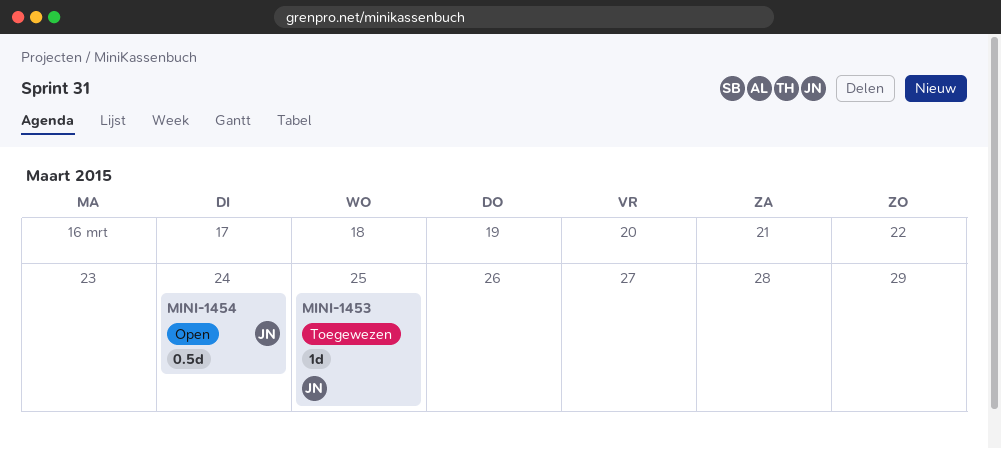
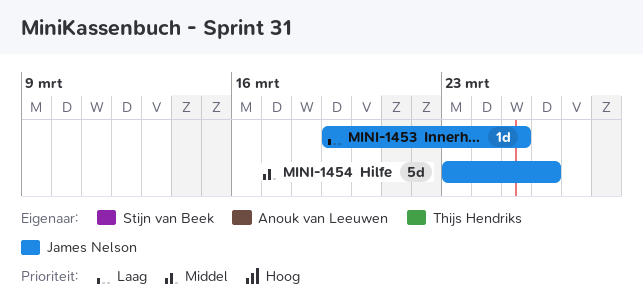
MINI-1454, estimate: 0.5d -> 5d
MINI-1454, due: Mar 24 -> Mar 26

